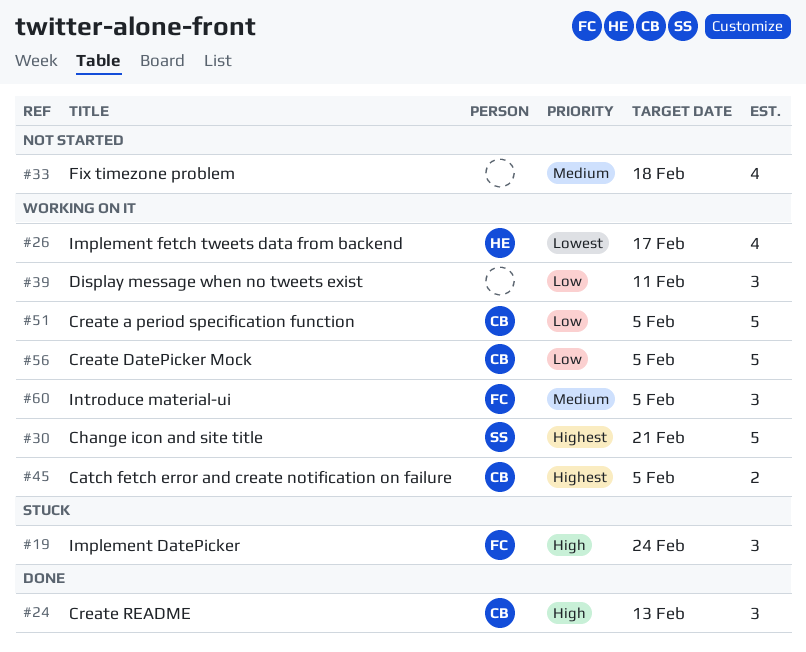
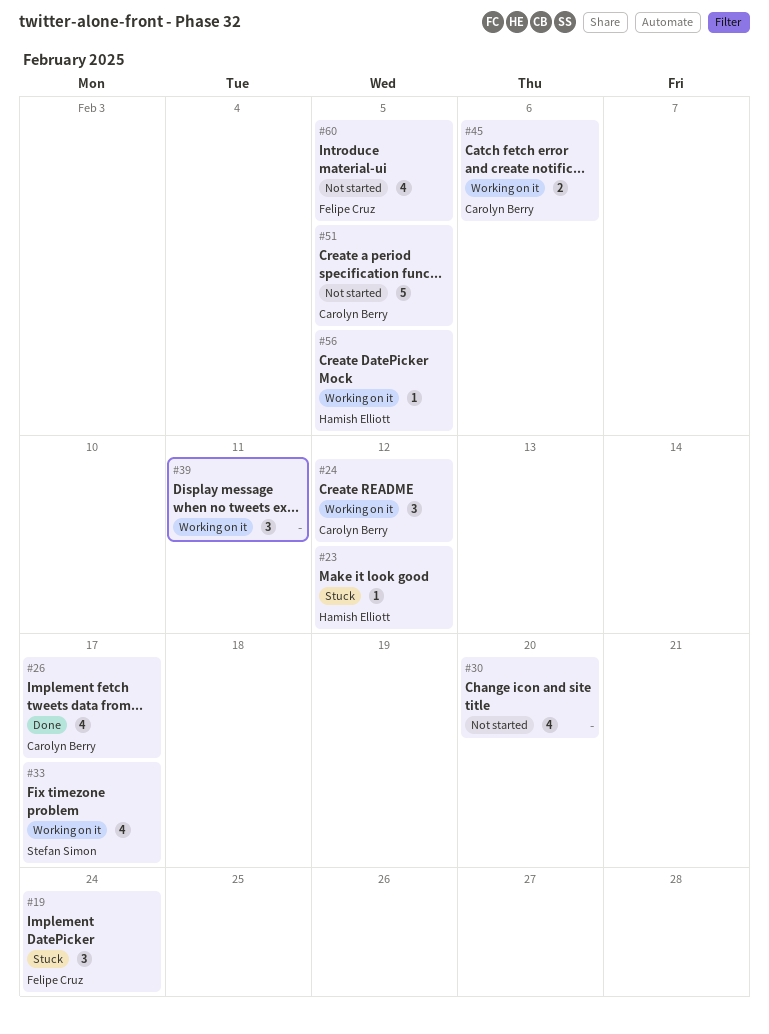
#23: none -> present
#24, status: Done -> Working on it
#24, due: Feb 13 -> Feb 12
#26, status: Working on it -> Done
#26, owner: Hamish Elliott -> Carolyn Berry
#30, status: Working on it -> Not started
#30, owner: Stefan Simon -> none
#30, estimate: 5 -> 4
#30, due: Feb 21 -> Feb 20
#33, status: Not started -> Working on it
#33, owner: none -> Stefan Simon
#33, due: Feb 18 -> Feb 17
#45, due: Feb 5 -> Feb 6
#51, status: Working on it -> Not started
#56, owner: Carolyn Berry -> Hamish Elliott
#56, estimate: 5 -> 1
#60, status: Working on it -> Not started
#60, estimate: 3 -> 4

